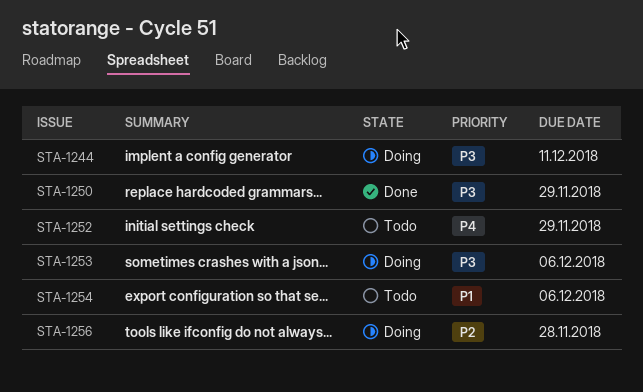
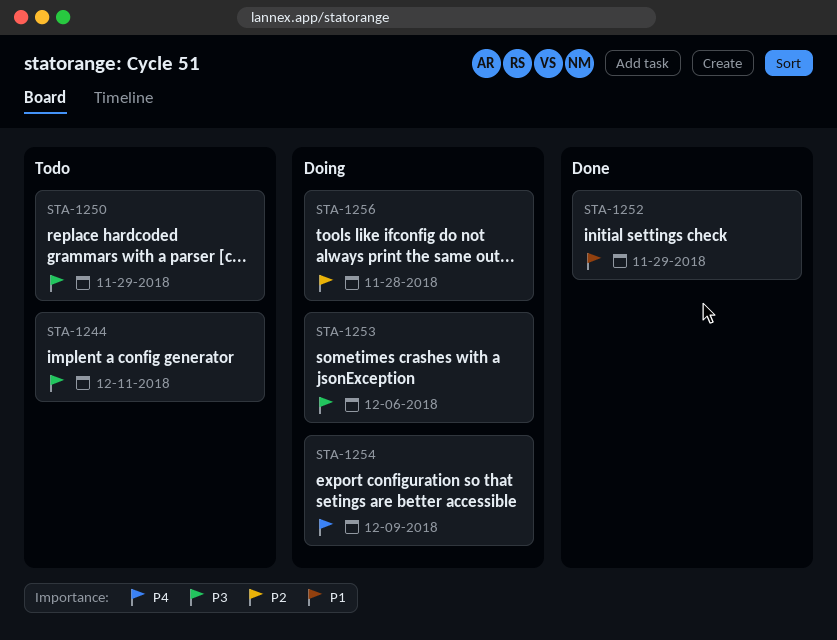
STA-1244, status: Doing -> Todo
STA-1250, status: Done -> Todo
STA-1252, status: Todo -> Done
STA-1252, priority: P4 -> P1
STA-1254, status: Todo -> Doing
STA-1254, priority: P1 -> P4
STA-1254, due: Dec 6 -> Dec 9

